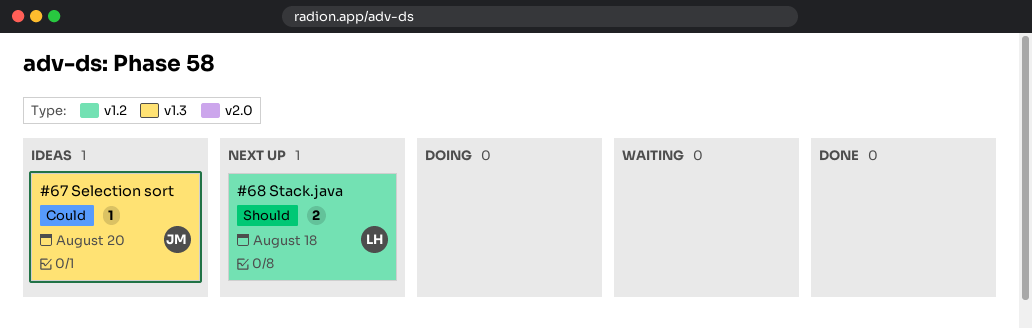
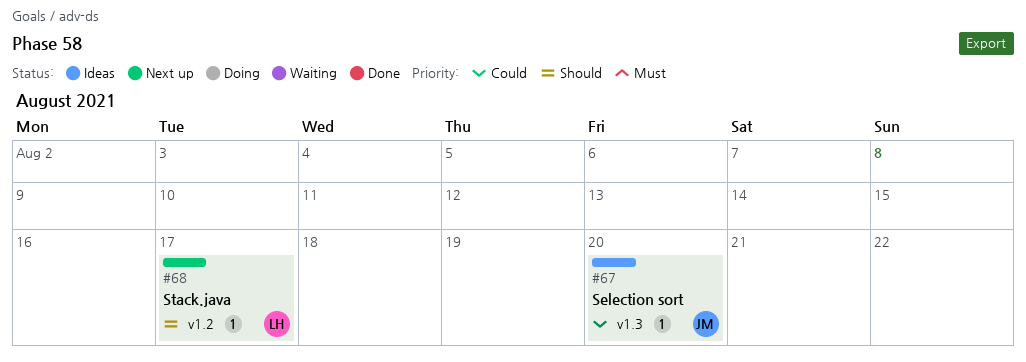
#68, estimate: 2 -> 1
#68, due: Aug 18 -> Aug 17

